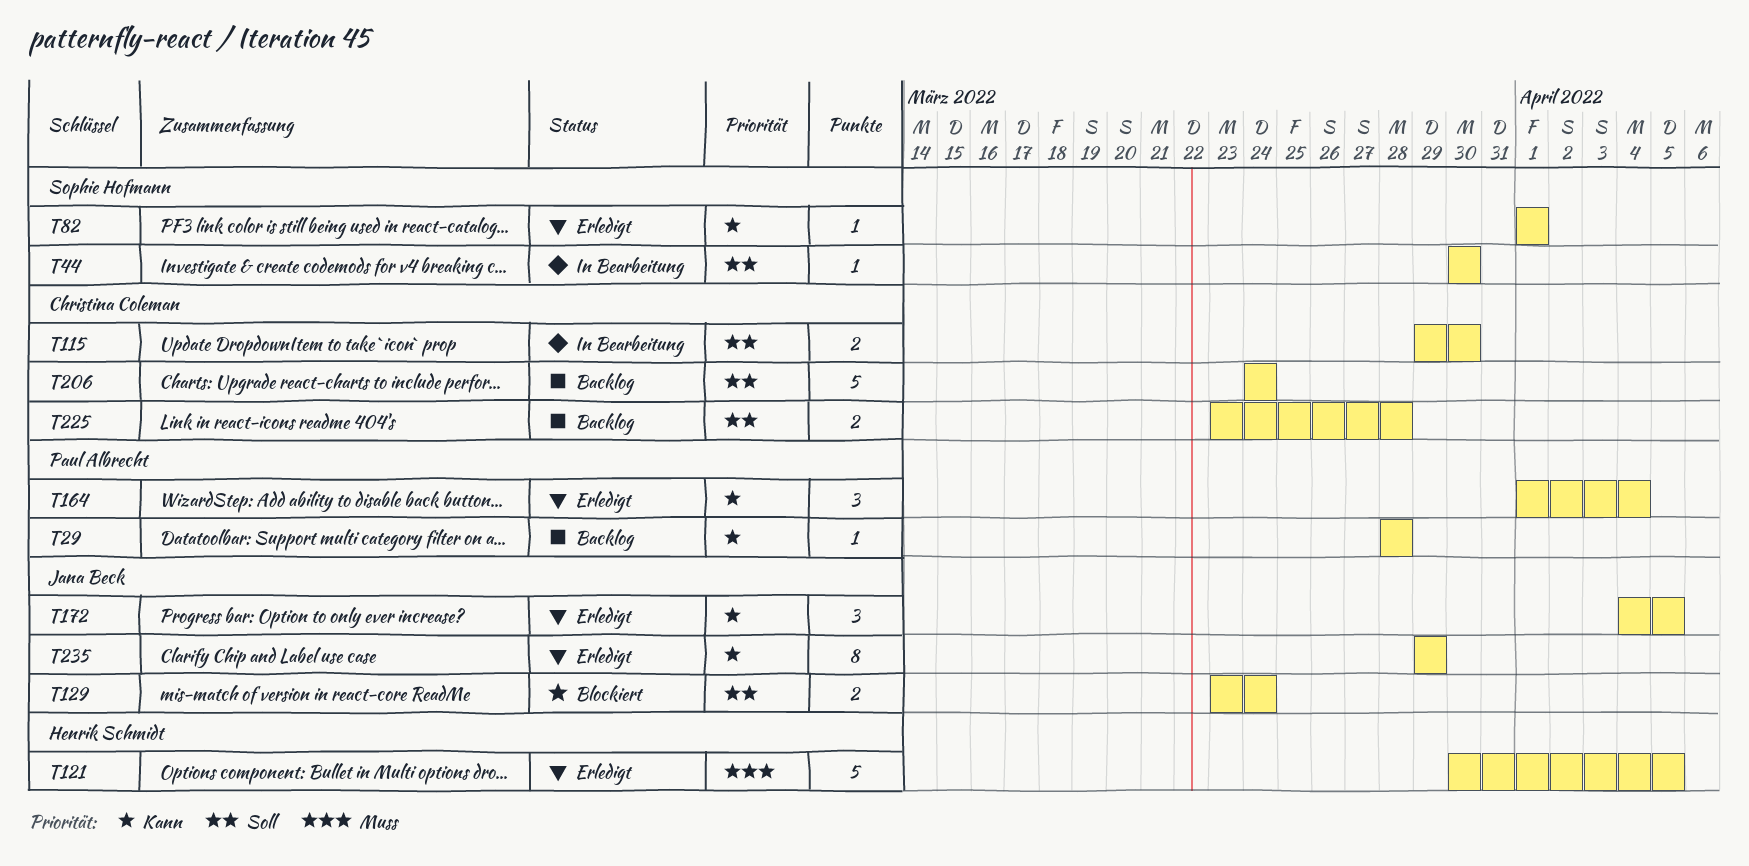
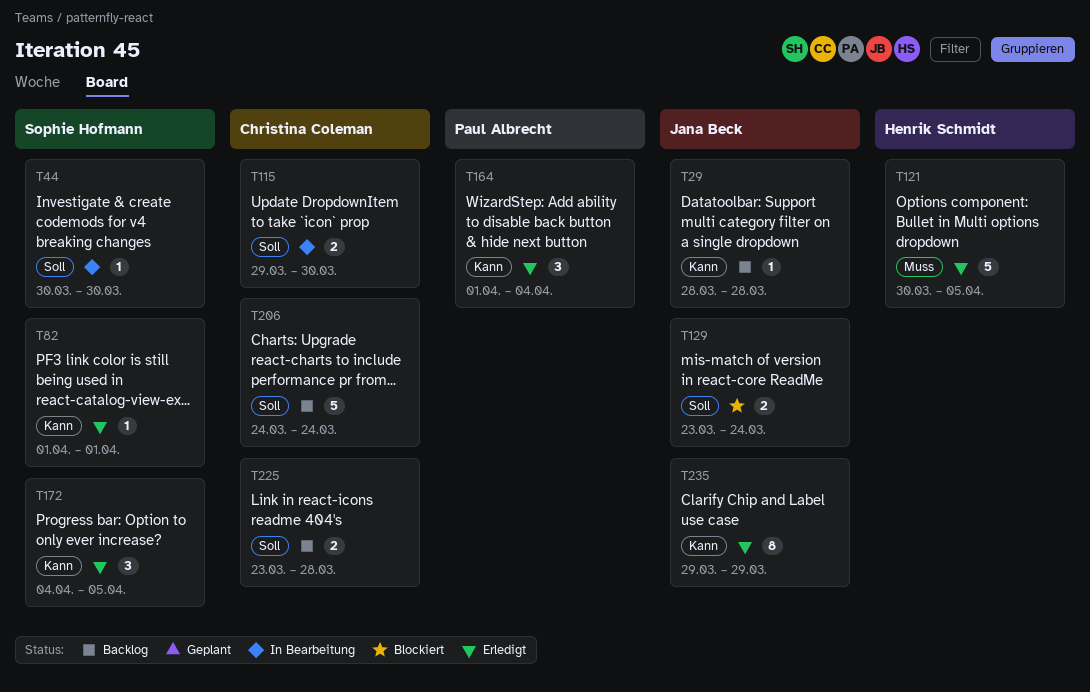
T29, owner: Paul Albrecht -> Jana Beck
T172, owner: Jana Beck -> Sophie Hofmann

